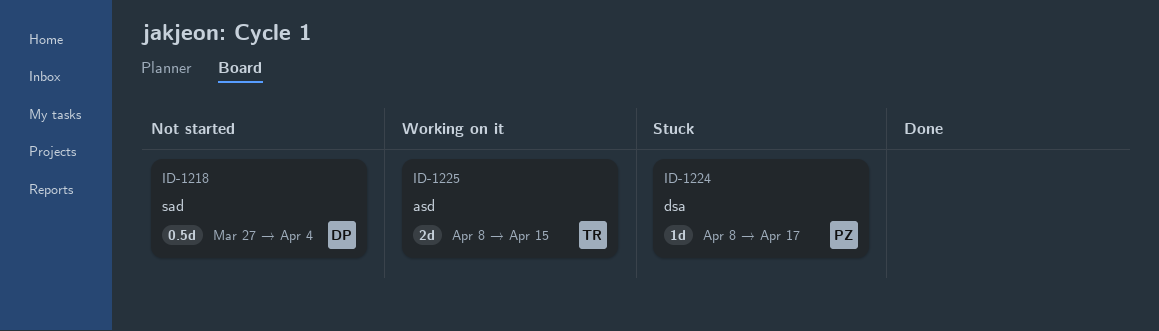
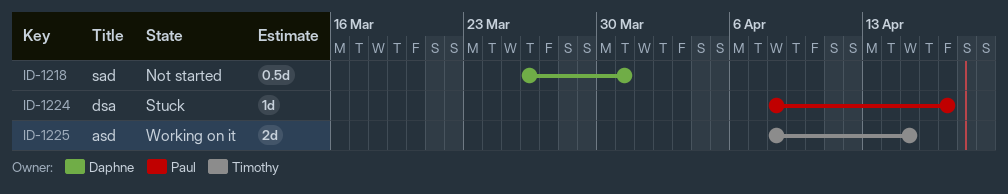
ID-1218, start: Mar 27 -> Mar 26
ID-1218, due: Apr 4 -> Mar 31

